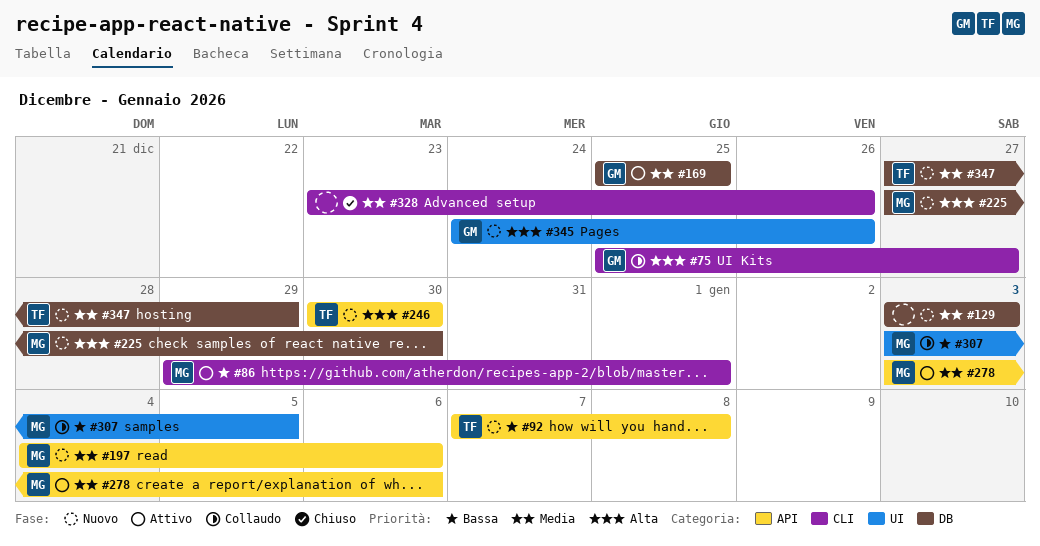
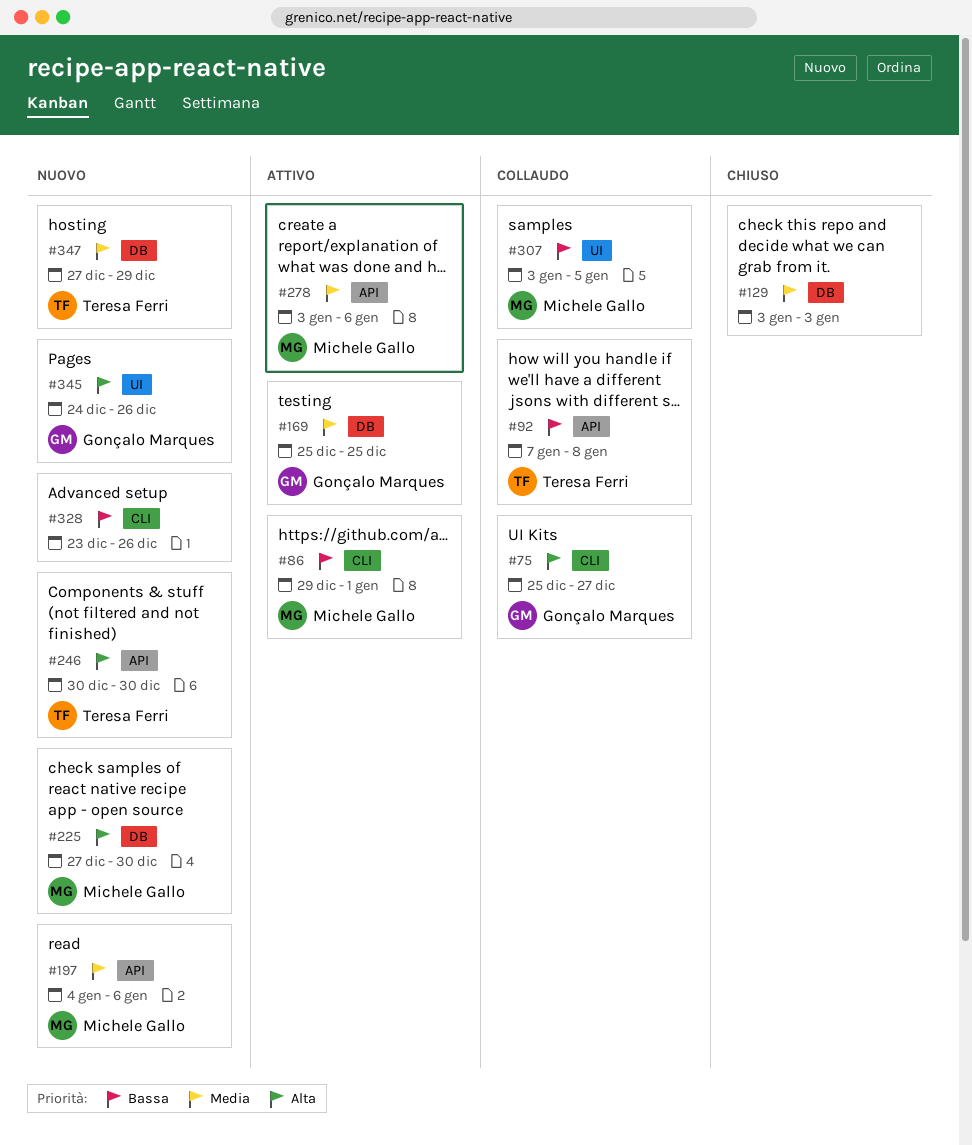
#92, status: Nuovo -> Collaudo
#129, status: Nuovo -> Chiuso
#328, status: Chiuso -> Nuovo
#328, priority: Media -> Bassa

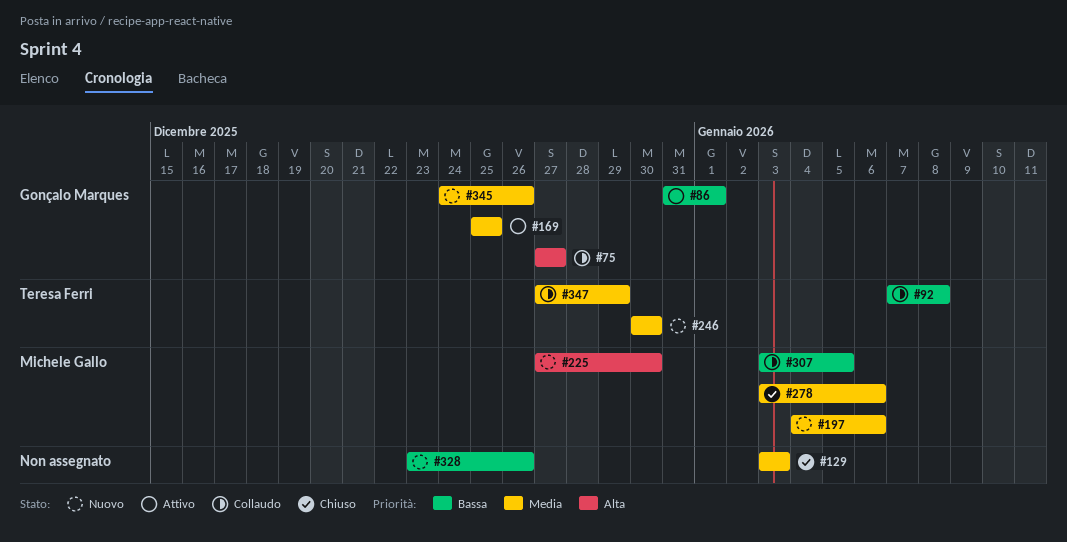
#75, start: Dec 25 -> Dec 27
#86, owner: Michele Gallo -> Gonçalo Marques
#86, start: Dec 29 -> Dec 31
#246, priority: Alta -> Media
#278, status: Attivo -> Chiuso
#345, priority: Alta -> Media
#347, status: Nuovo -> Collaudo

